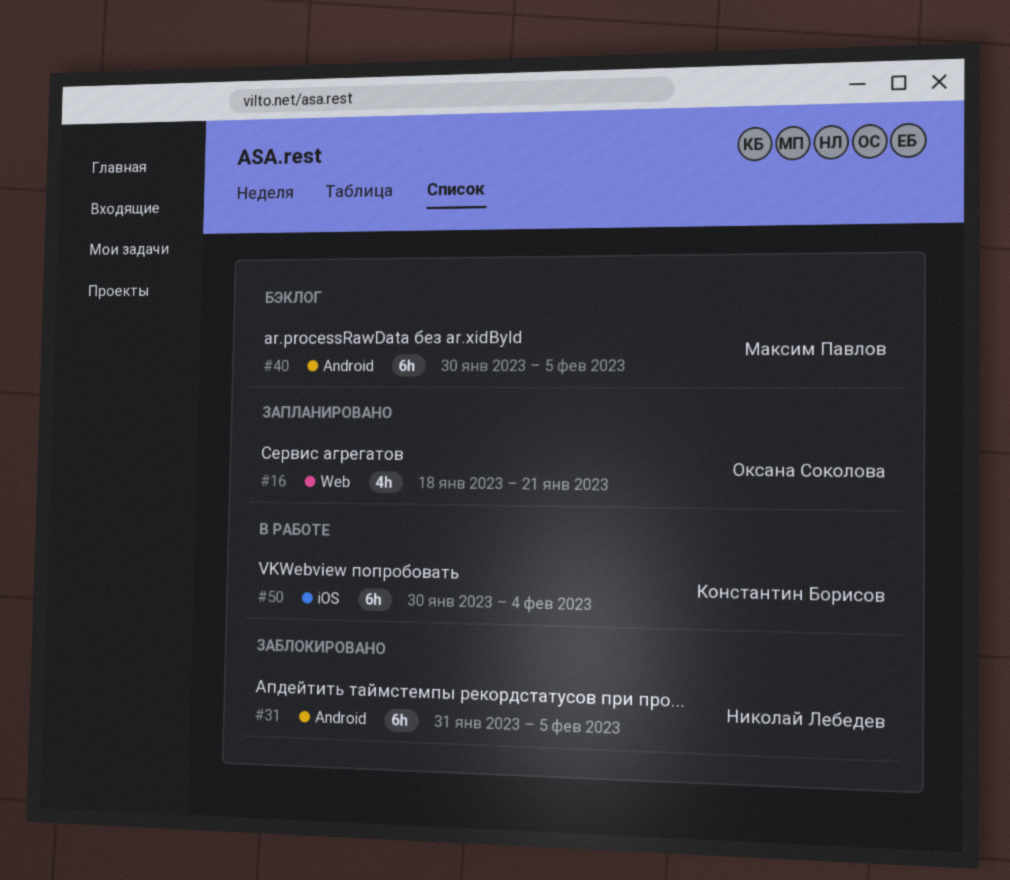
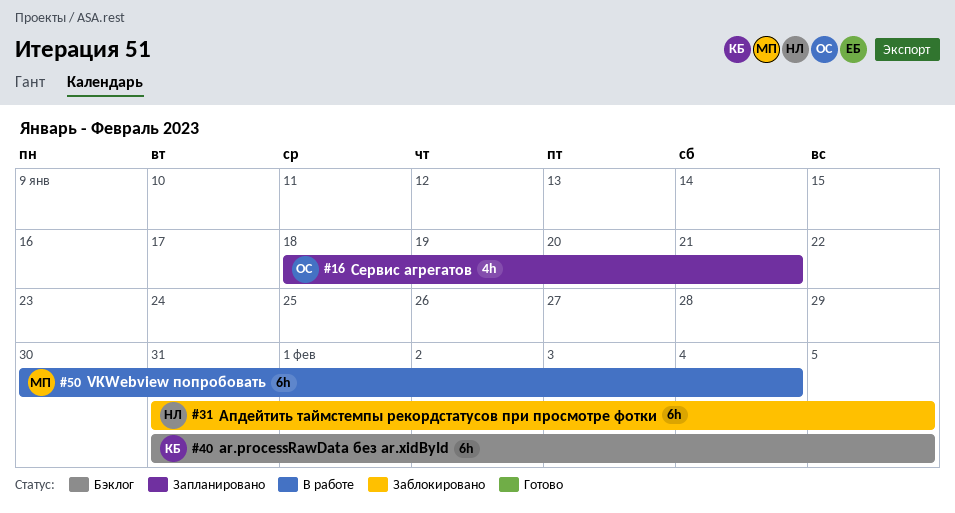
#40, owner: Максим Павлов -> Константин Борисов
#40, start: Jan 30 -> Jan 31
#50, owner: Константин Борисов -> Максим Павлов

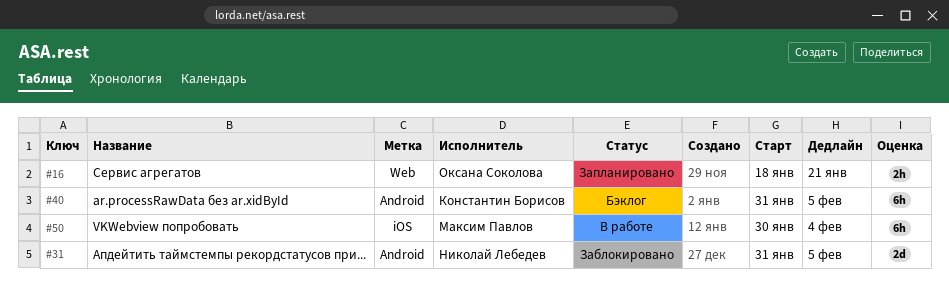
#16, estimate: 4h -> 2h
#31, estimate: 6h -> 2d

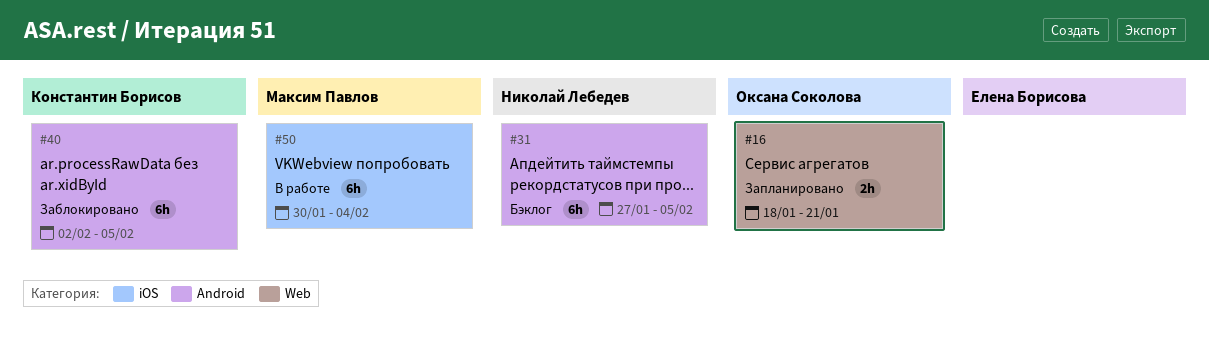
#31, status: Заблокировано -> Бэклог
#31, estimate: 2d -> 6h
#31, start: Jan 31 -> Jan 27
#40, status: Бэклог -> Заблокировано
#40, start: Jan 31 -> Feb 2

